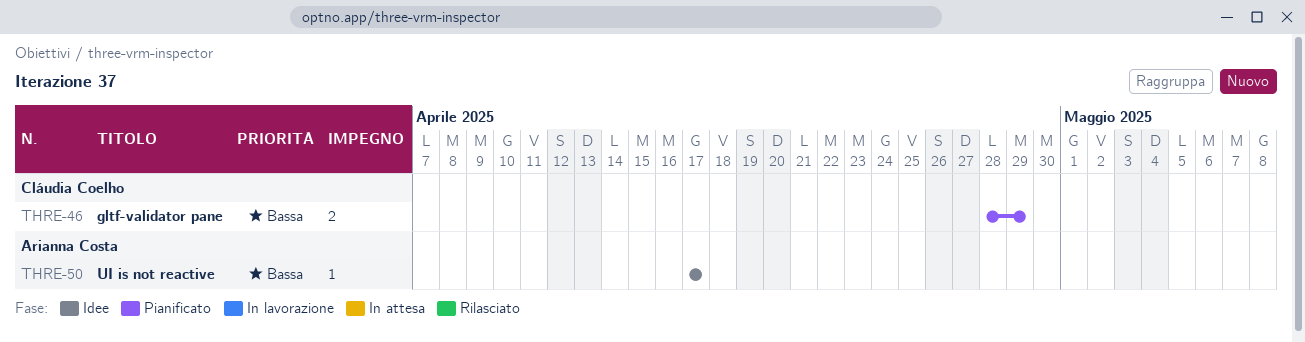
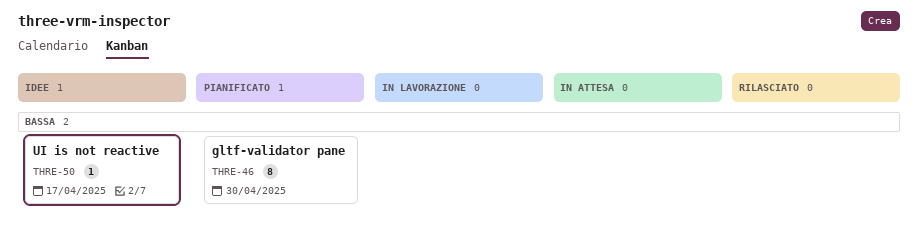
THRE-46, estimate: 2 -> 8
THRE-46, due: Apr 29 -> Apr 30

